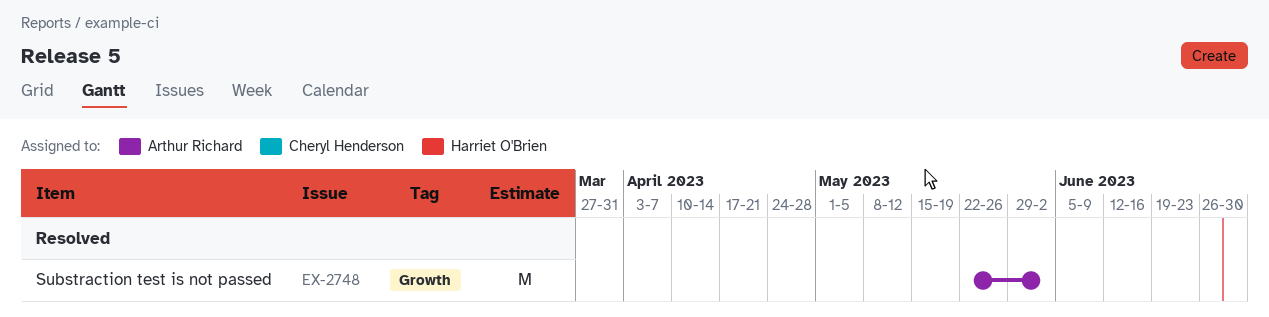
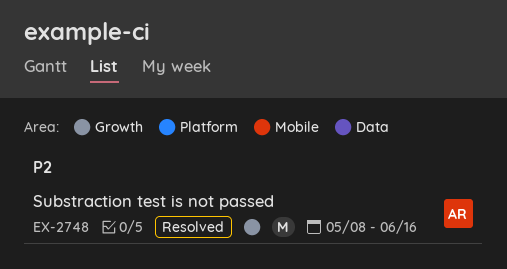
EX-2748, start: May 22 -> May 8
EX-2748, due: Jun 2 -> Jun 16

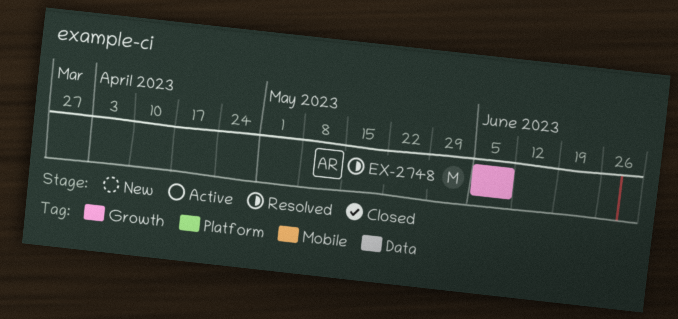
EX-2748, start: May 8 -> Jun 5
EX-2748, due: Jun 16 -> Jun 9

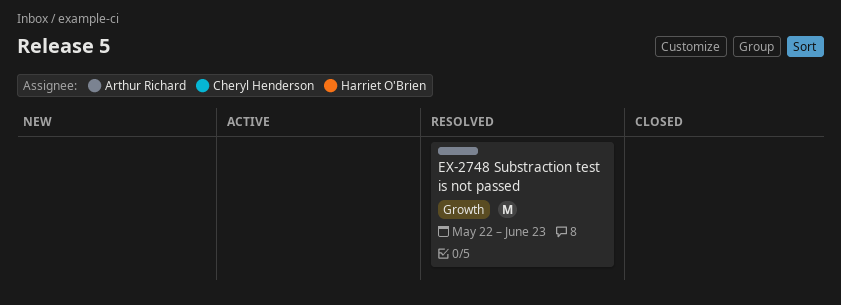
EX-2748, start: Jun 5 -> May 22
EX-2748, due: Jun 9 -> Jun 23

